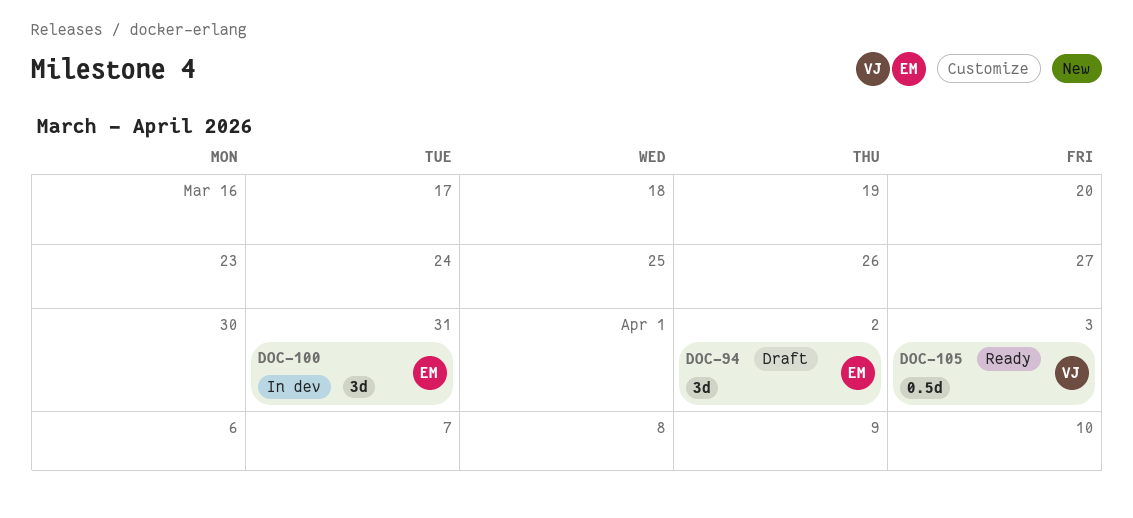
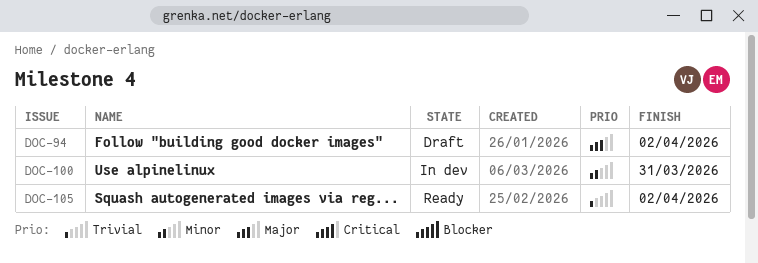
DOC-105, due: Apr 3 -> Apr 2

